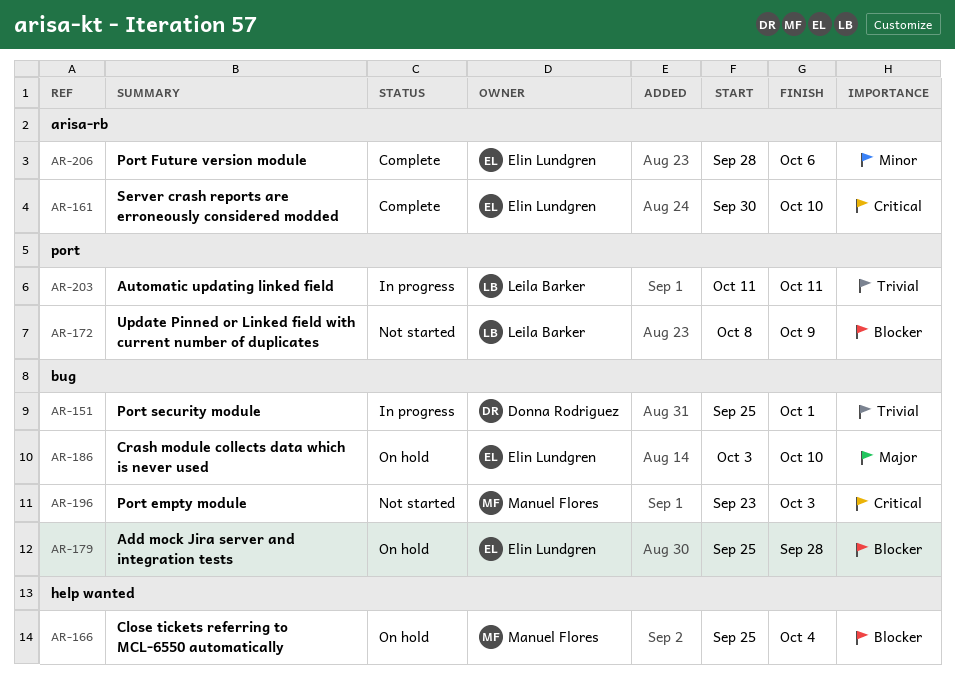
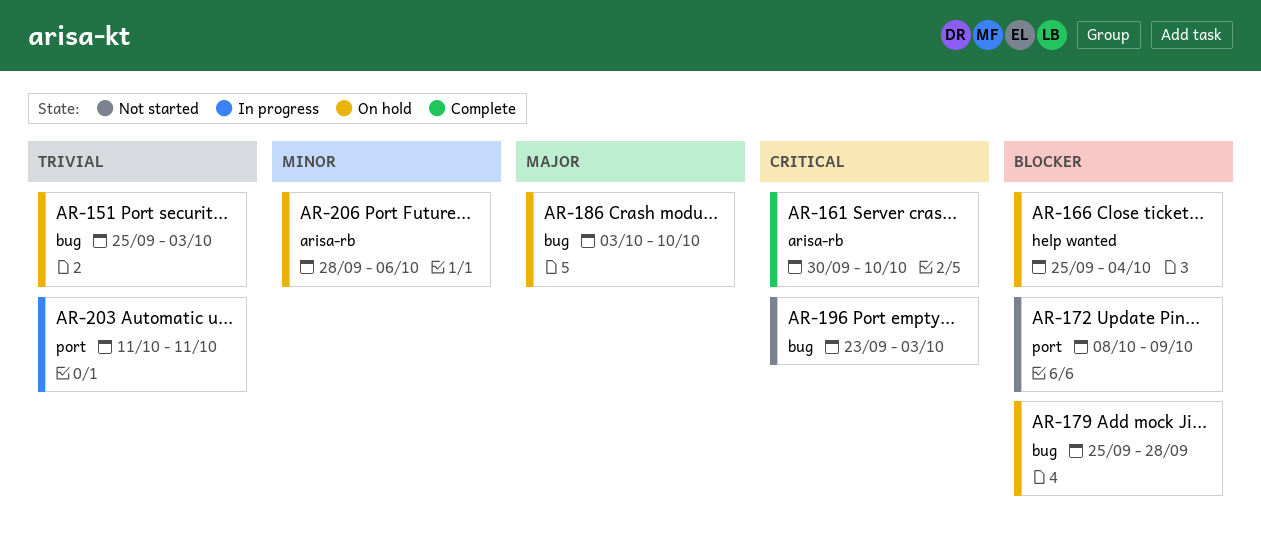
AR-151, status: In progress -> On hold
AR-151, due: Oct 1 -> Oct 3
AR-206, status: Complete -> On hold

